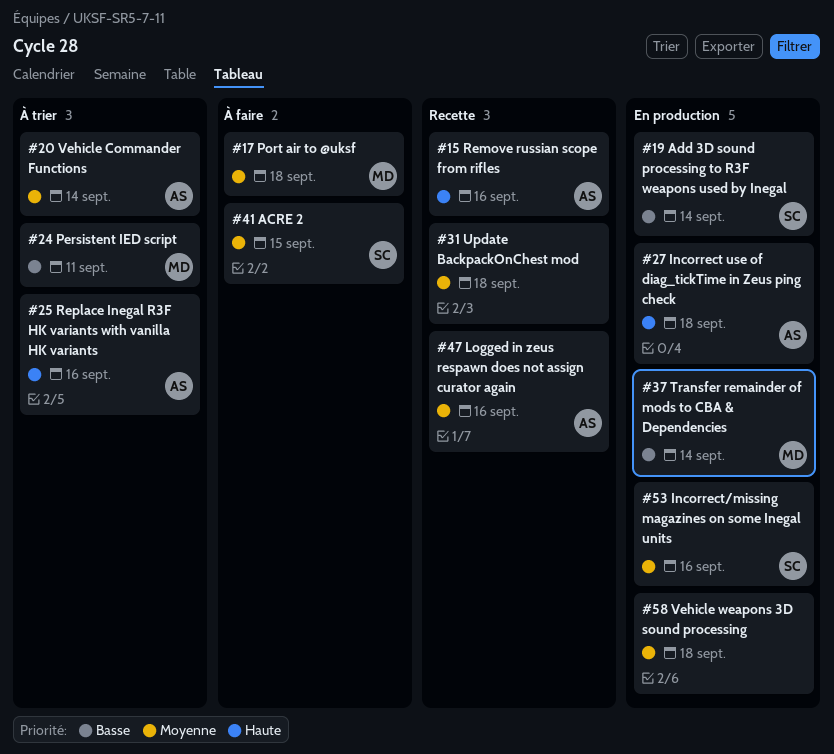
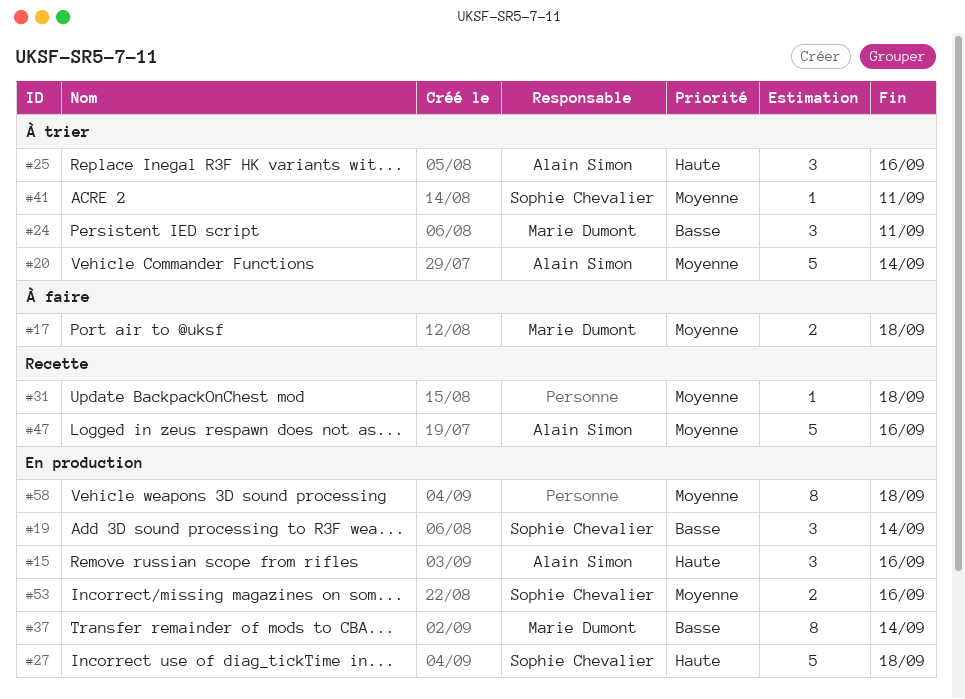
#15, status: Recette -> En production
#27, owner: Alain Simon -> Sophie Chevalier
#41, status: À faire -> À trier
#41, due: Sep 15 -> Sep 11

